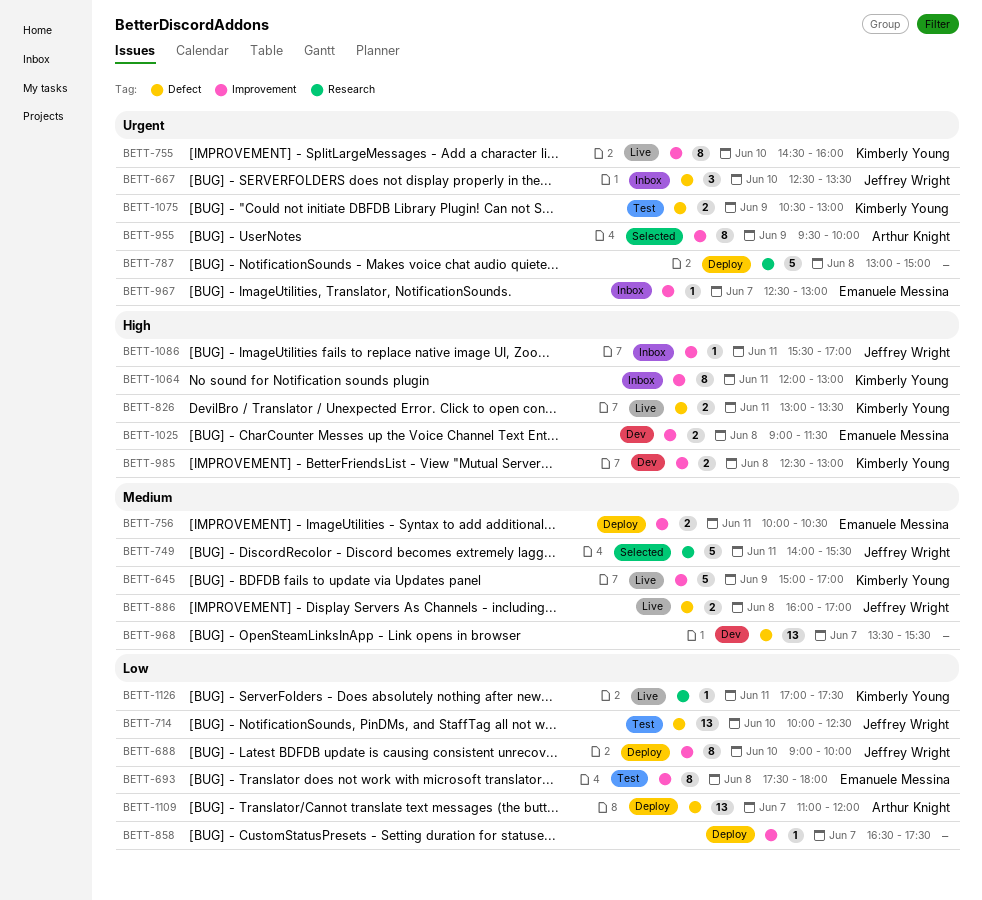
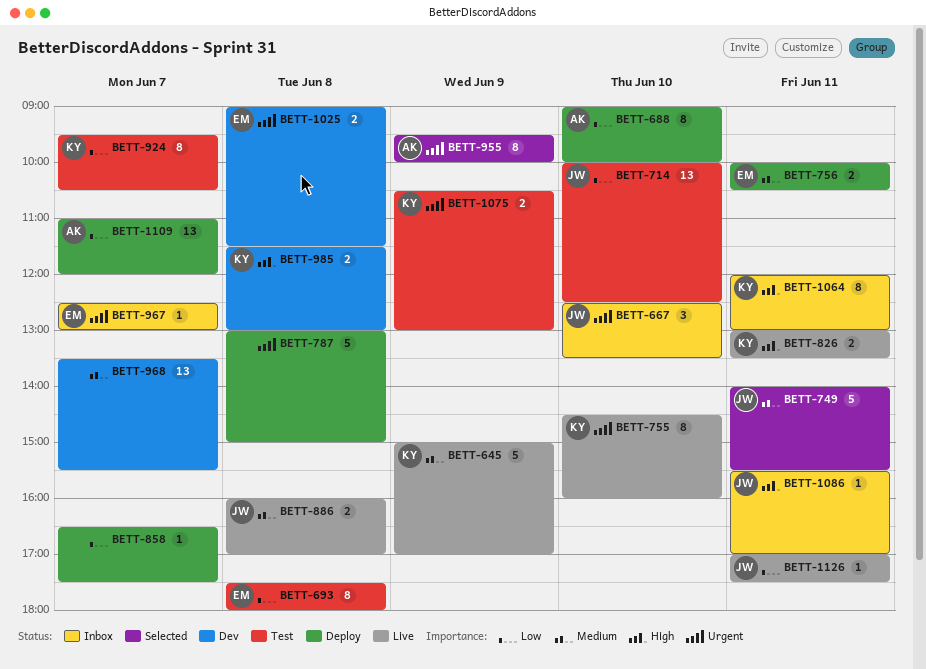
BETT-688, owner: Jeffrey Wright -> Arthur Knight
BETT-924: none -> present
BETT-985, begins: 12:30 -> 11:30
BETT-1025, priority: High -> Urgent
BETT-1126, owner: Kimberly Young -> Jeffrey Wright

